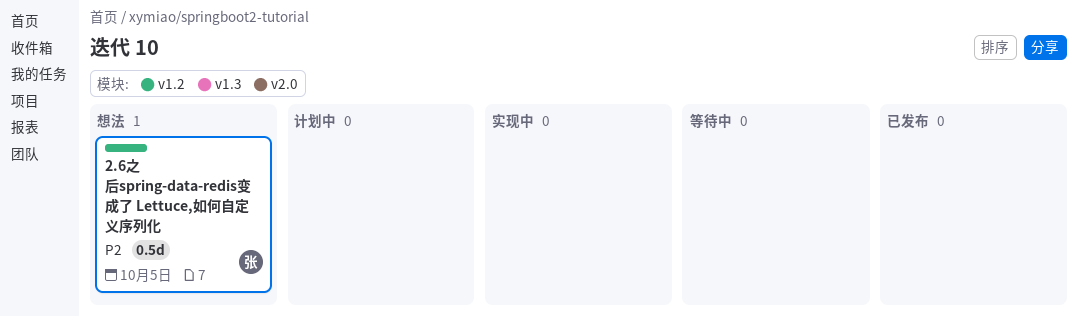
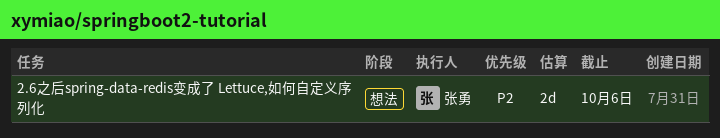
2.6之后spring-data-redis变成了 Lettuce,如何自定义序列化, estimate: 0.5d -> 2d
2.6之后spring-data-redis变成了 Lettuce,如何自定义序列化, due: Oct 5 -> Oct 6

